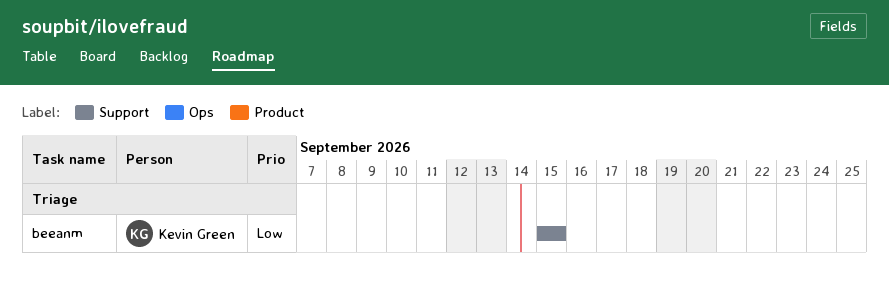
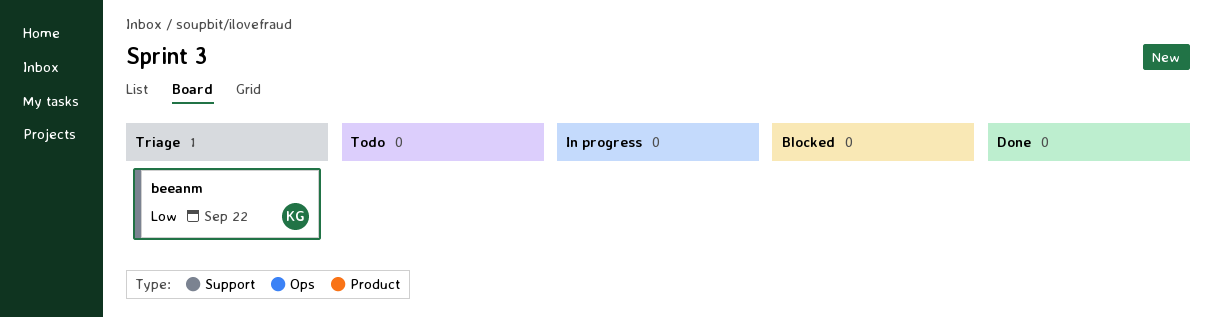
beeanm, due: Sep 15 -> Sep 22

